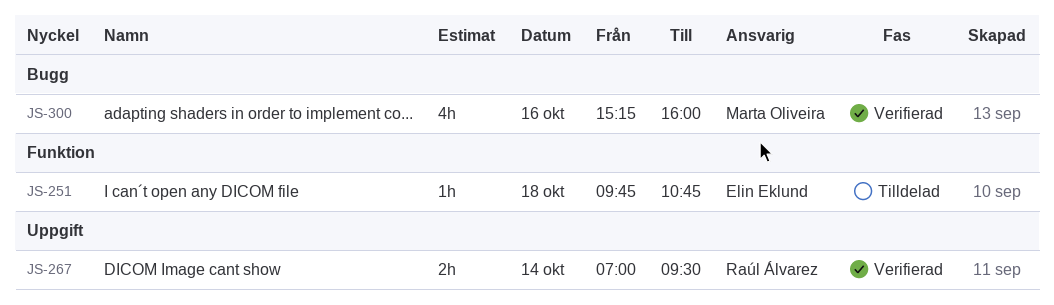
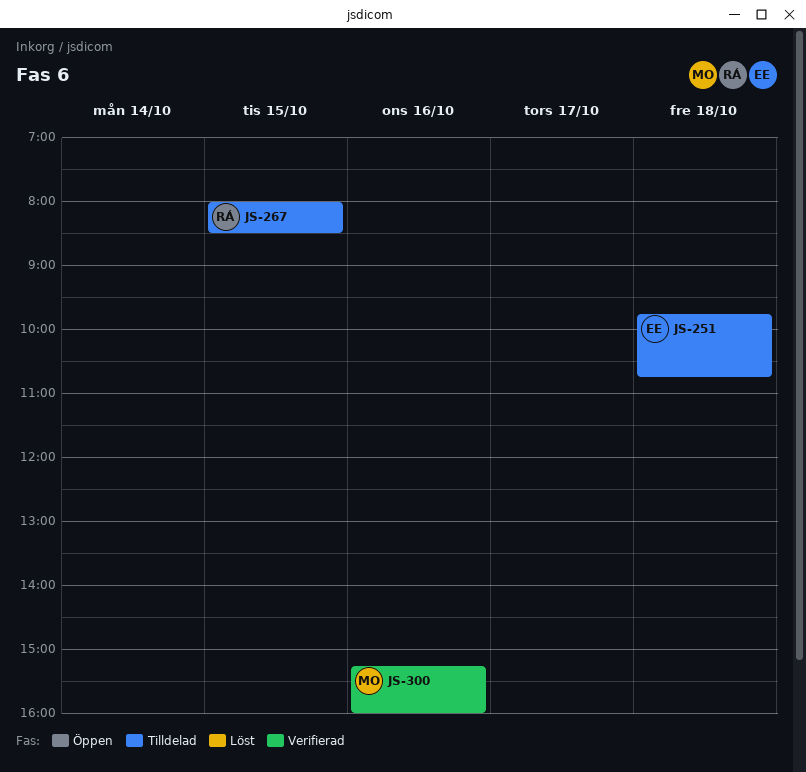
JS-267, status: Verifierad -> Tilldelad
JS-267, day: Oct 14 -> Oct 15
JS-267, begins: 07:00 -> 08:00
JS-267, ends: 09:30 -> 08:30

